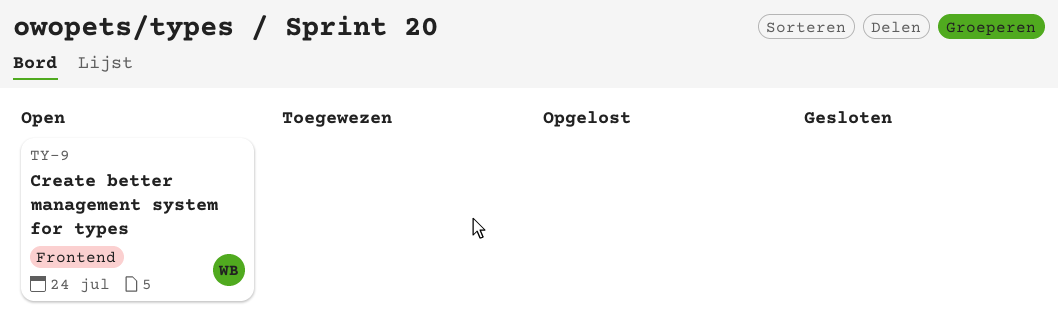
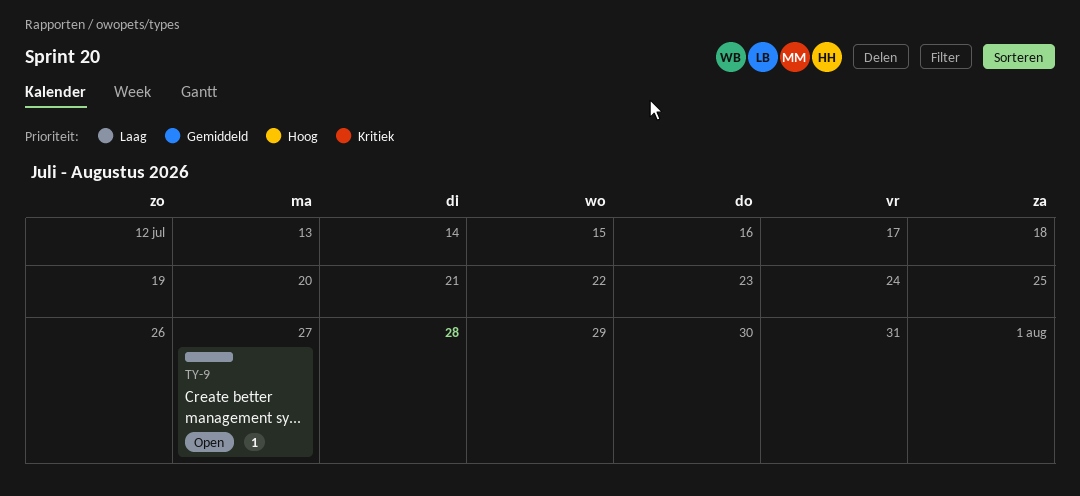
TY-9, due: Jul 24 -> Jul 27

